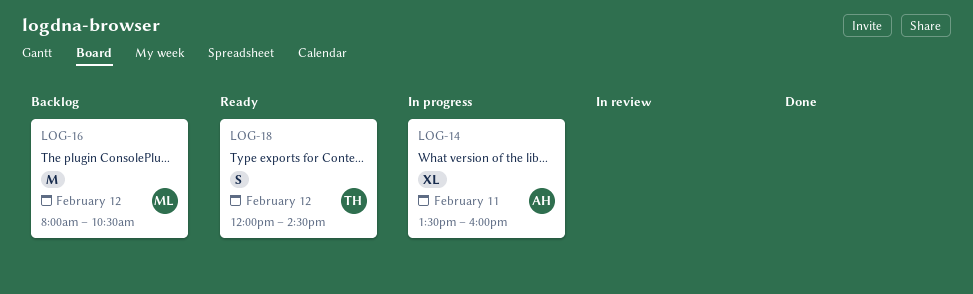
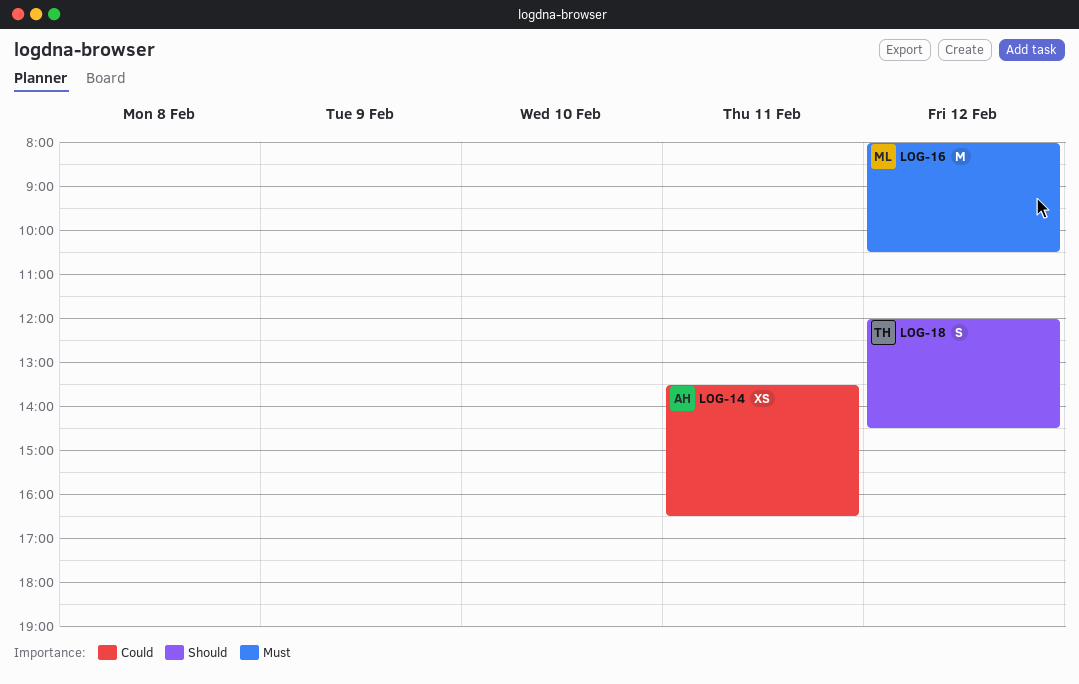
LOG-14, estimate: XL -> XS
LOG-14, ends: 16:00 -> 16:30

